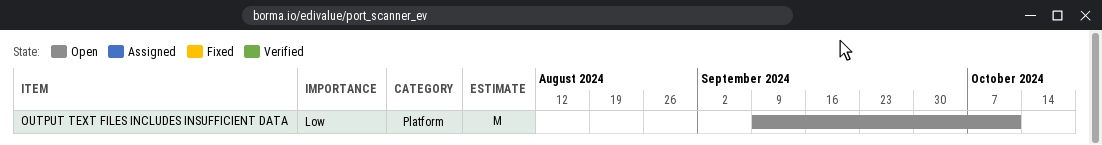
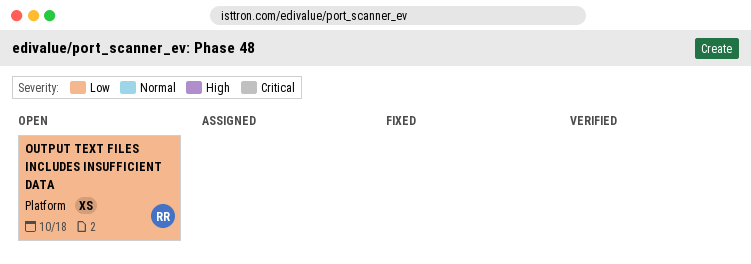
OUTPUT TEXT FILES INCLUDES INSUFFICIENT DATA, estimate: M -> XS
OUTPUT TEXT FILES INCLUDES INSUFFICIENT DATA, due: Oct 11 -> Oct 18

